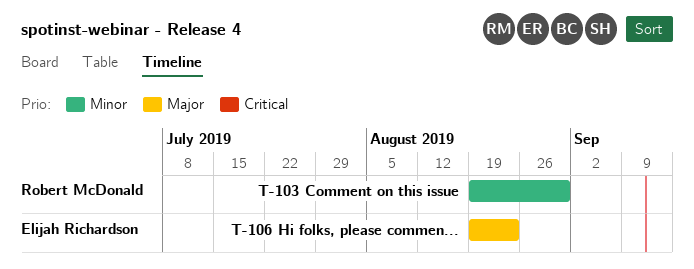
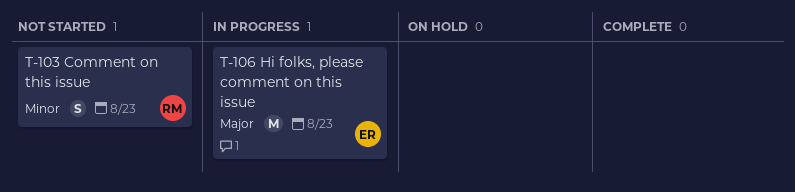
T-103, due: Aug 30 -> Aug 23

